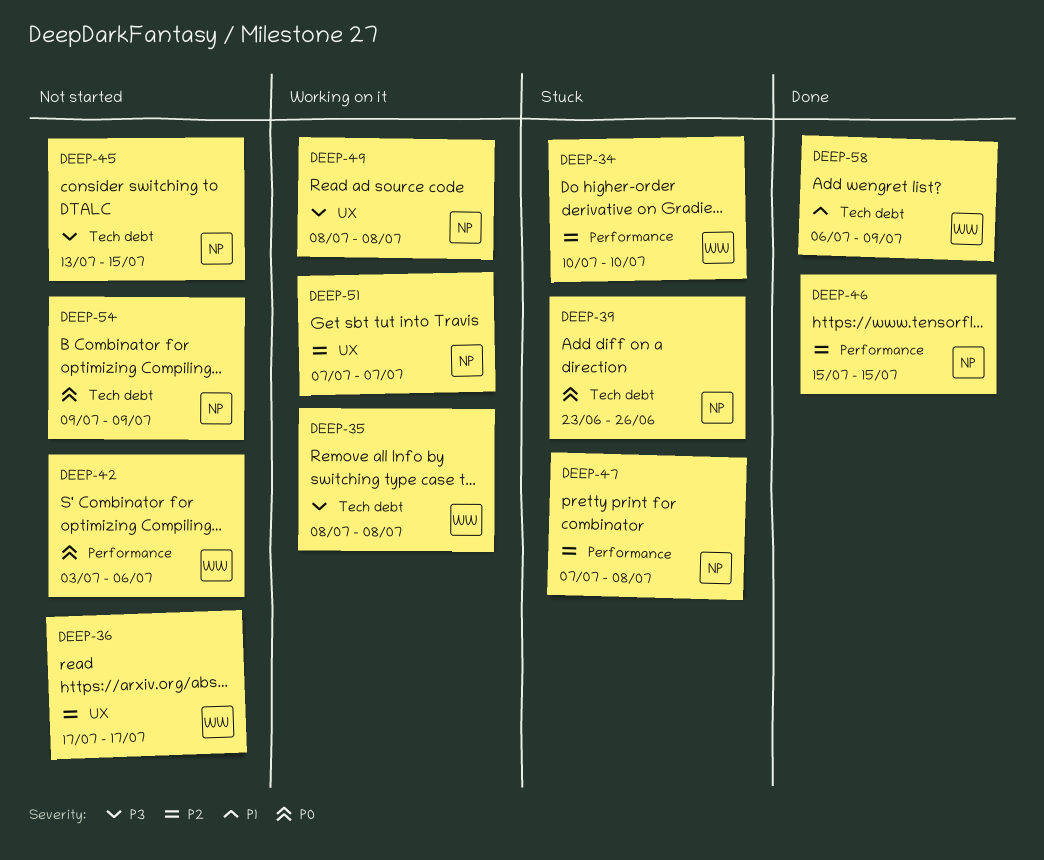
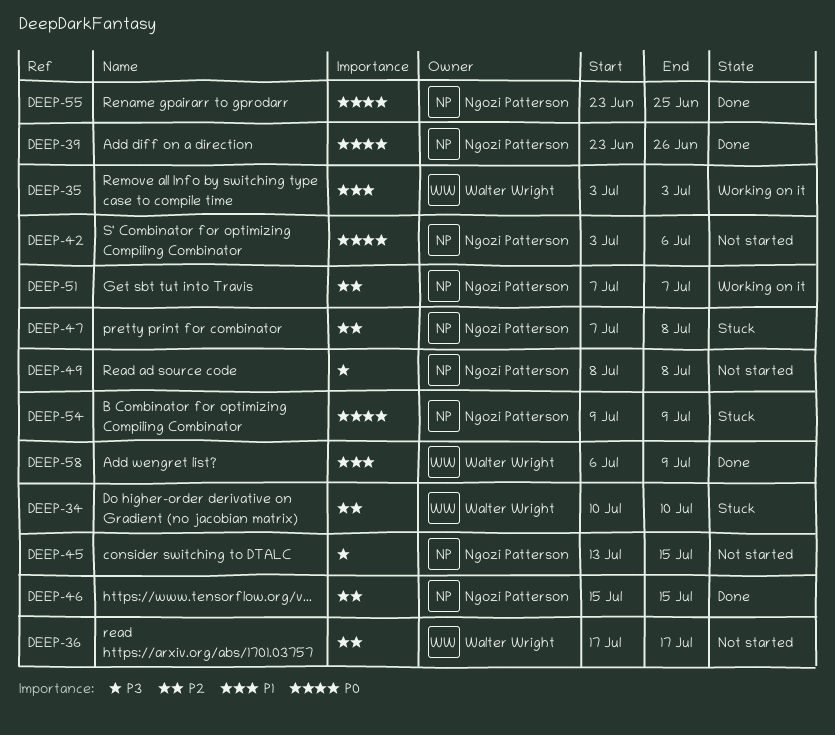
DEEP-35, priority: P3 -> P1
DEEP-35, start: Jul 8 -> Jul 3
DEEP-35, due: Jul 8 -> Jul 3
DEEP-39, status: Stuck -> Done
DEEP-42, owner: Walter Wright -> Ngozi Patterson
DEEP-49, status: Working on it -> Not started
DEEP-54, status: Not started -> Stuck
DEEP-55: none -> present

